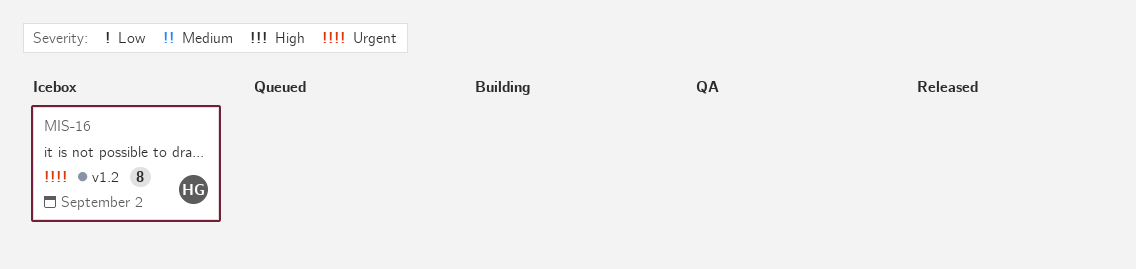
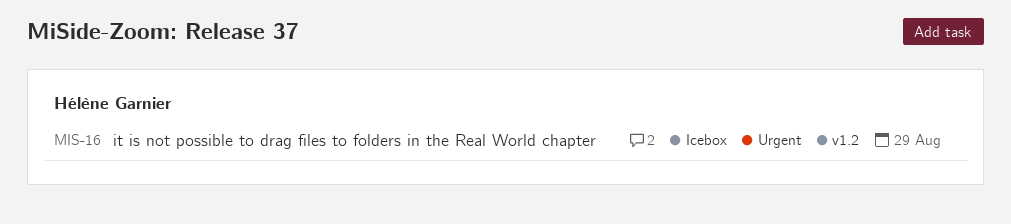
MIS-16, due: Sep 2 -> Aug 29

